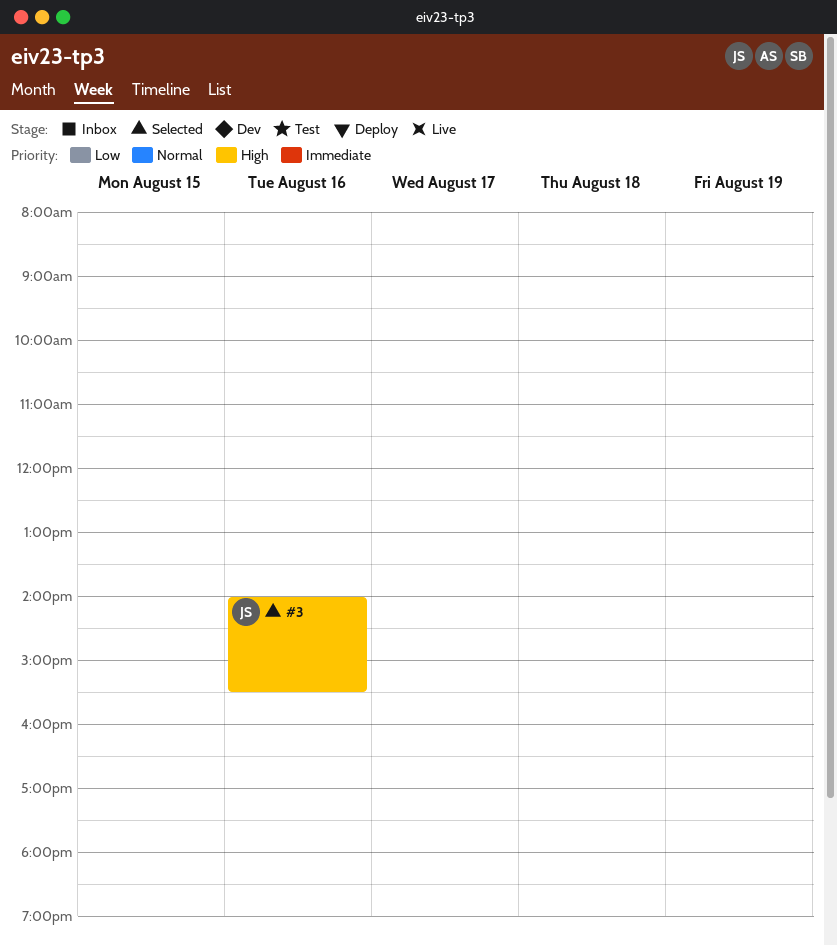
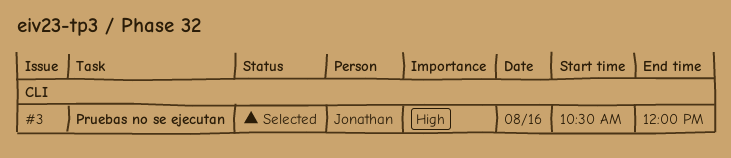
#3, begins: 14:00 -> 10:30
#3, ends: 15:30 -> 12:00

